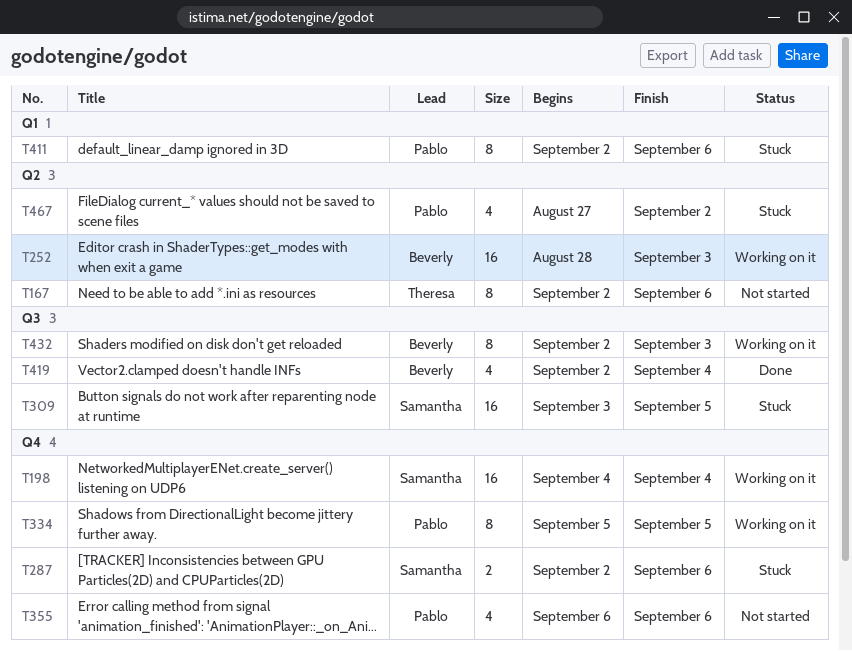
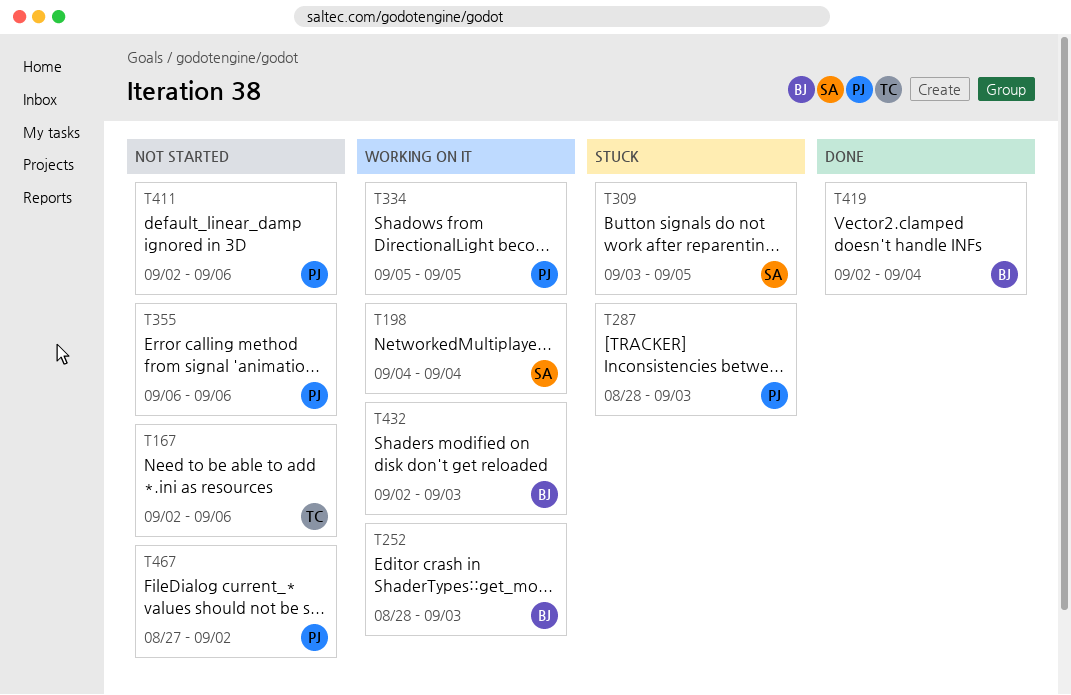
T287, owner: Samantha -> Pablo
T287, start: Sep 2 -> Aug 28
T287, due: Sep 6 -> Sep 3
T411, status: Stuck -> Not started
T467, status: Stuck -> Not started

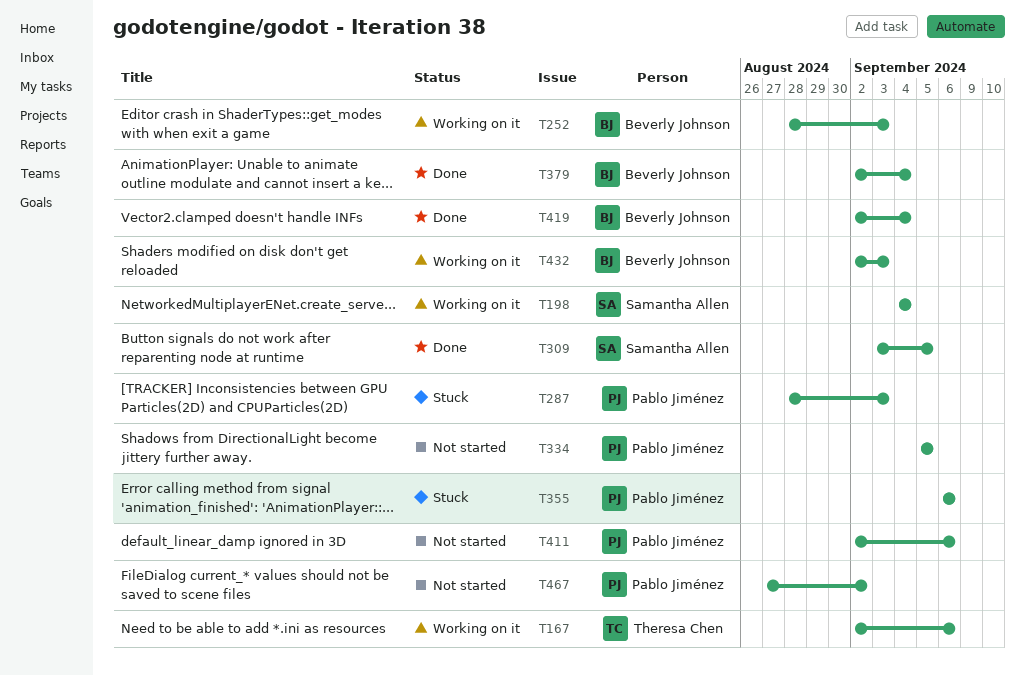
T167, status: Not started -> Working on it
T309, status: Stuck -> Done
T334, status: Working on it -> Not started
T355, status: Not started -> Stuck
T379: none -> present

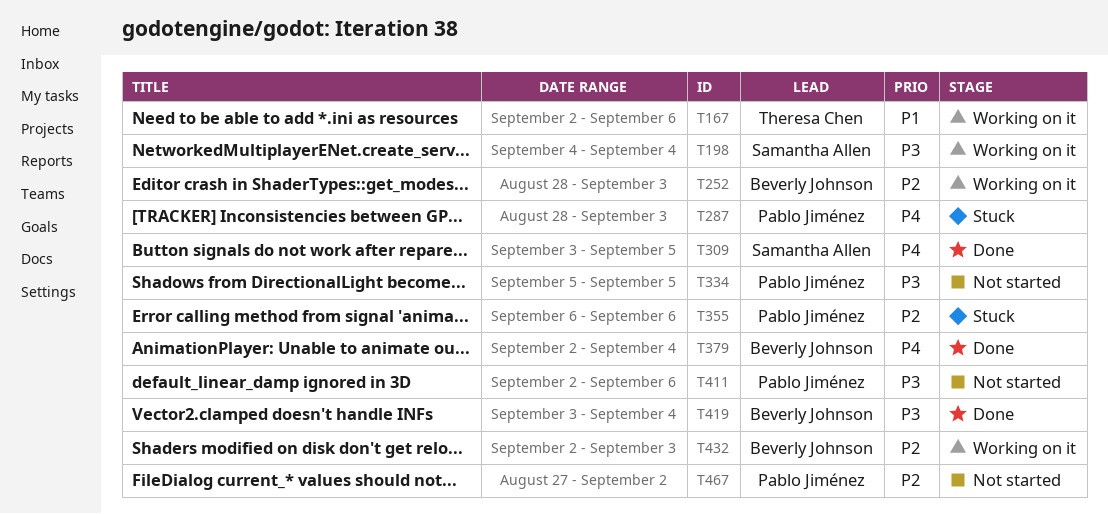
T419, start: Sep 2 -> Sep 3

